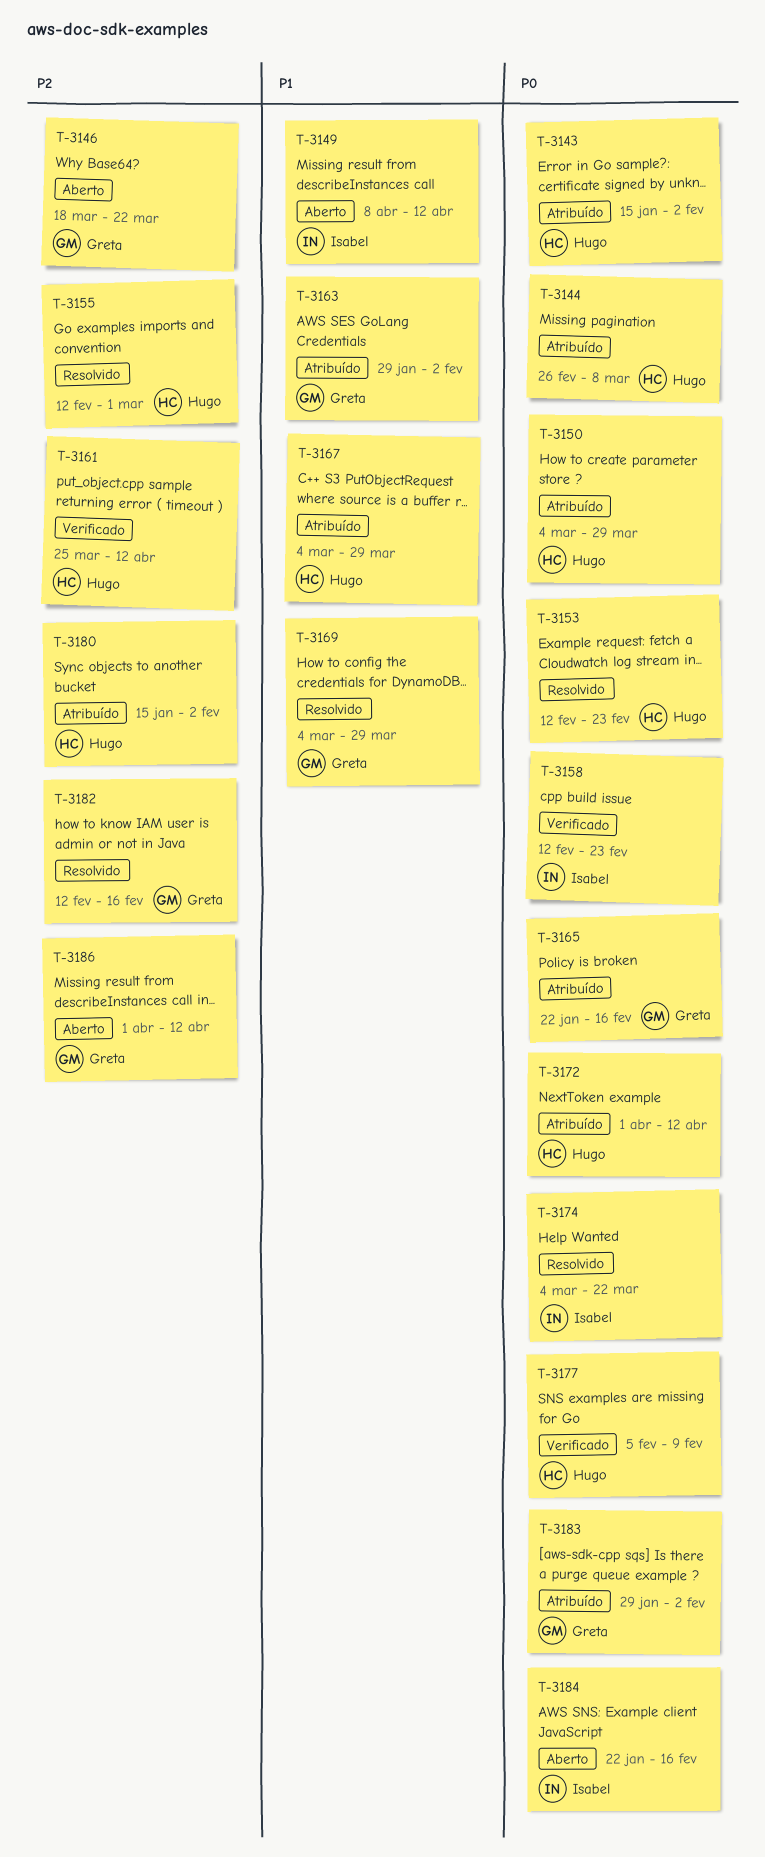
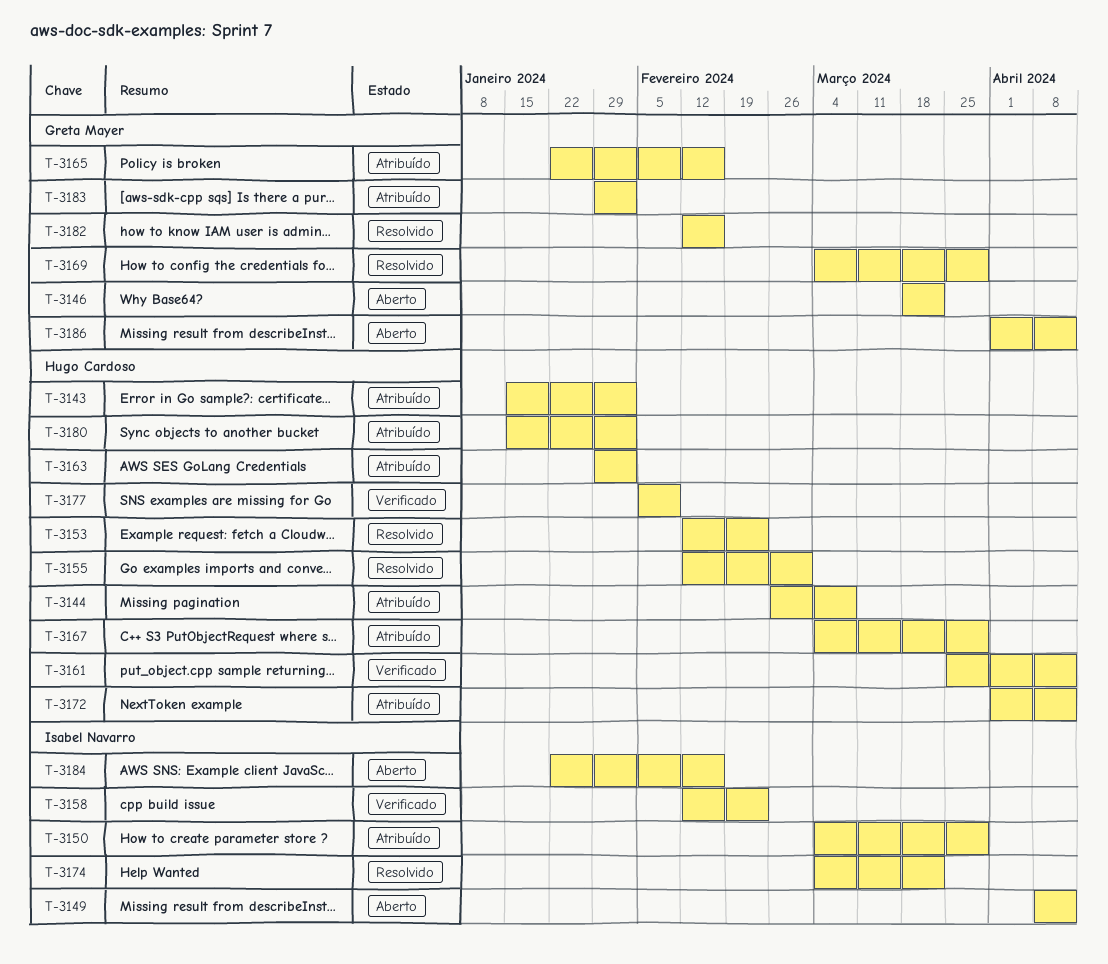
T-3150, owner: Hugo Cardoso -> Isabel Navarro
T-3163, owner: Greta Mayer -> Hugo Cardoso

